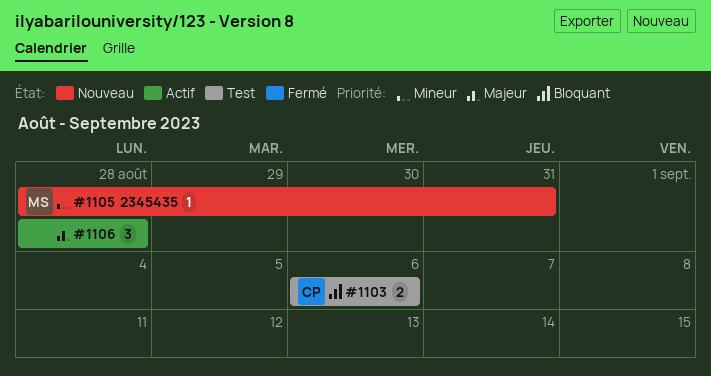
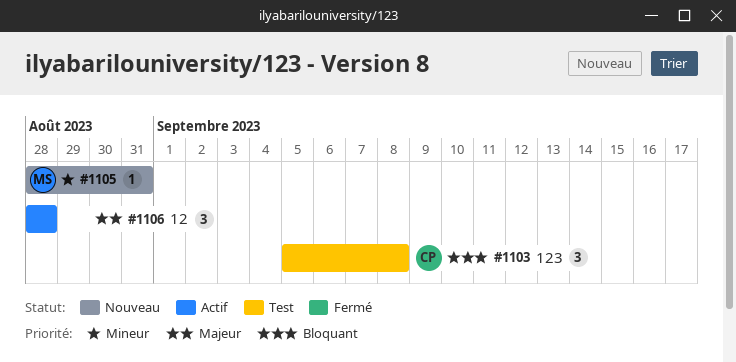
#1103, estimate: 2 -> 3
#1103, start: Sep 6 -> Sep 5
#1103, due: Sep 6 -> Sep 8

